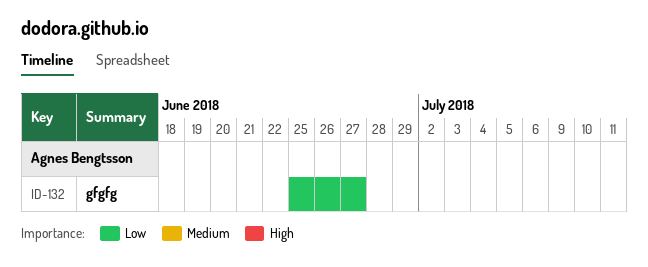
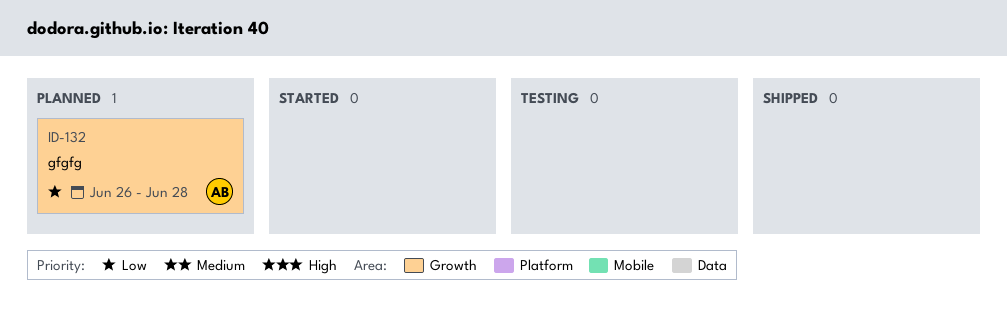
ID-132, start: Jun 25 -> Jun 26
ID-132, due: Jun 27 -> Jun 28

